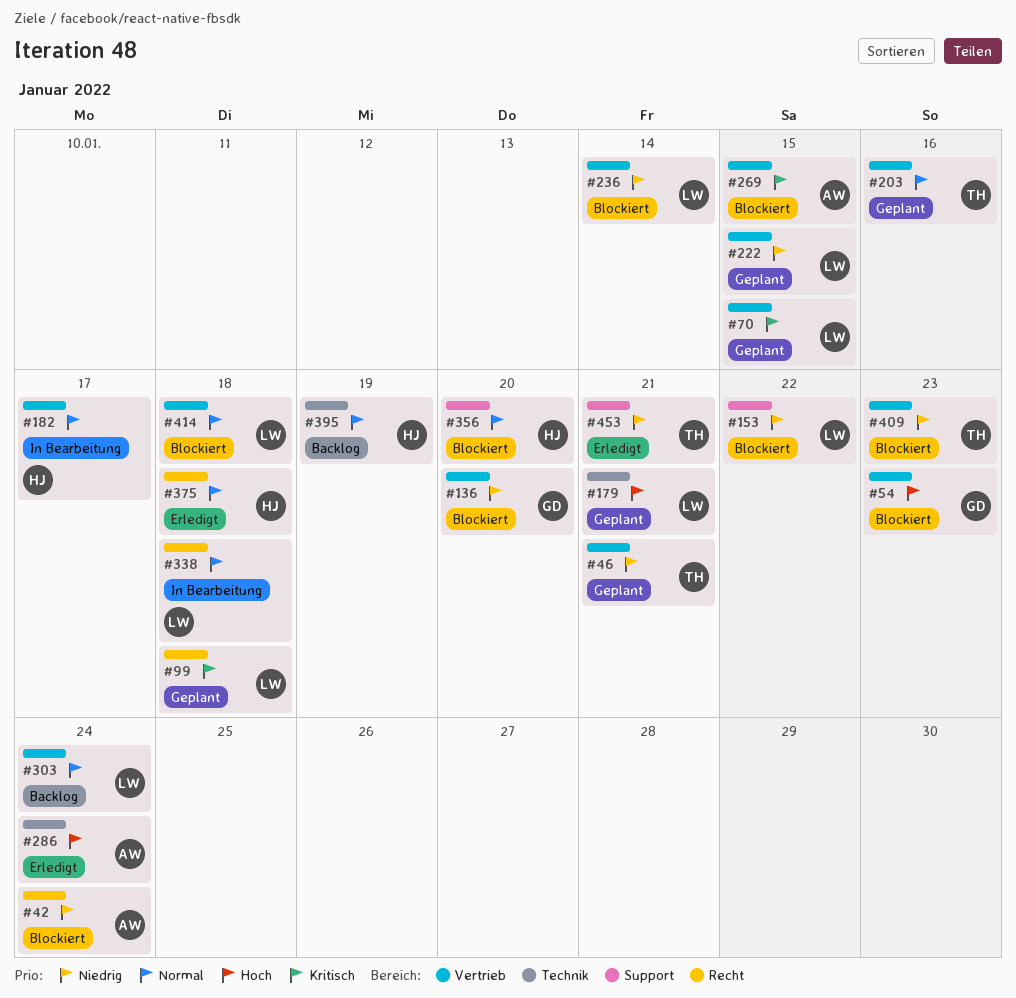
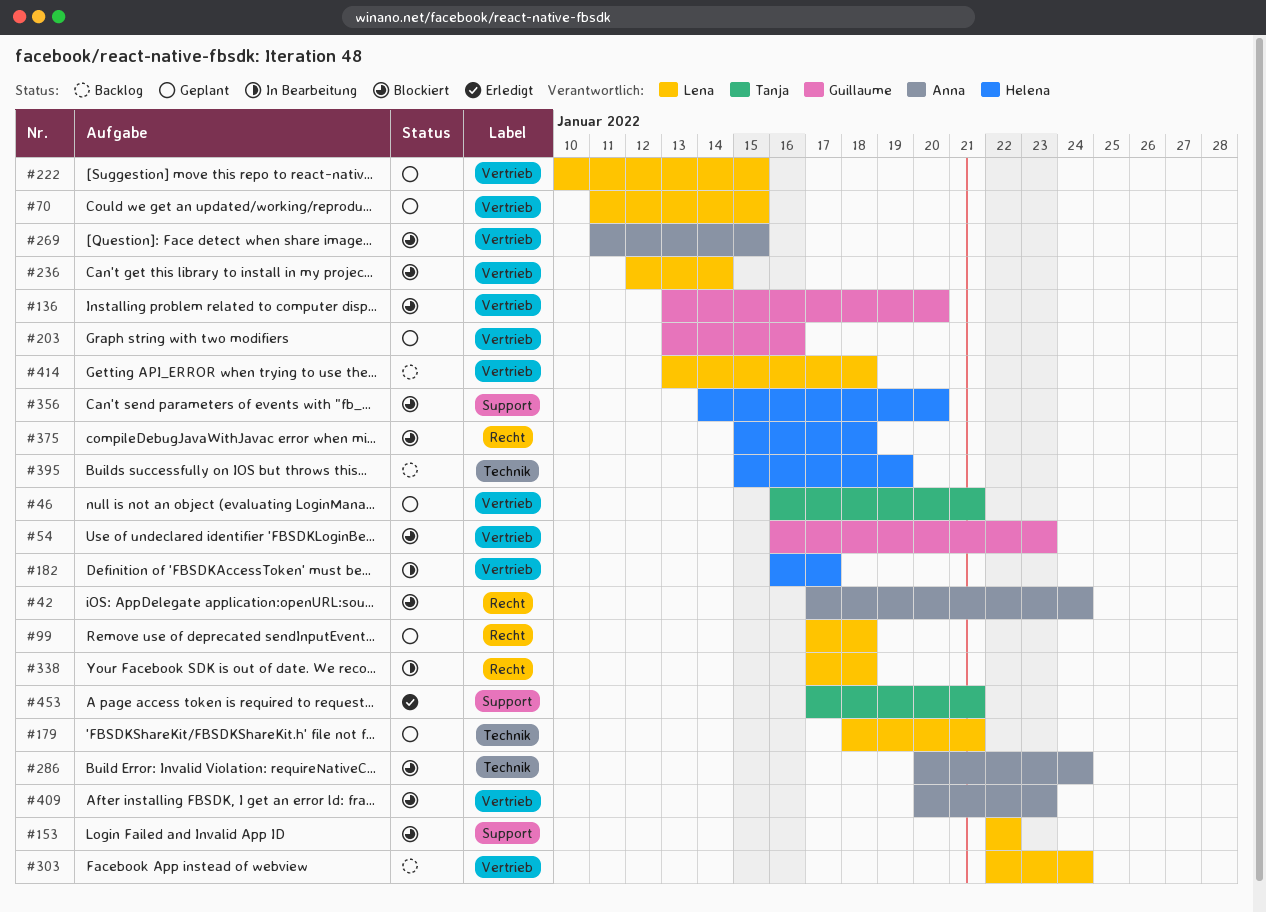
#203, owner: Tanja -> Guillaume
#286, status: Erledigt -> Blockiert
#375, status: Erledigt -> Blockiert
#409, owner: Tanja -> Anna
#414, status: Blockiert -> Backlog

